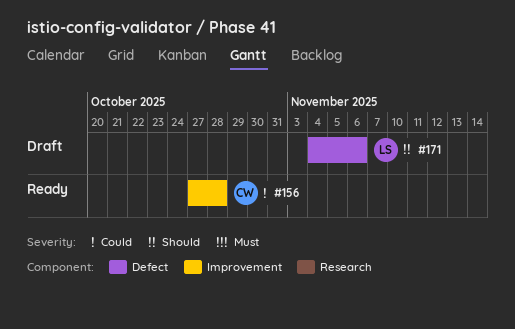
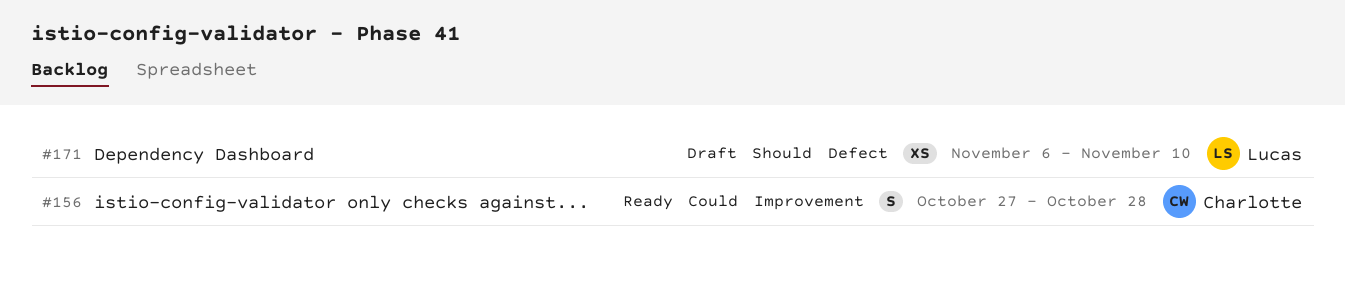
#171, start: Nov 4 -> Nov 6
#171, due: Nov 6 -> Nov 10

